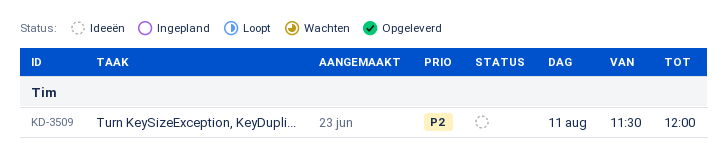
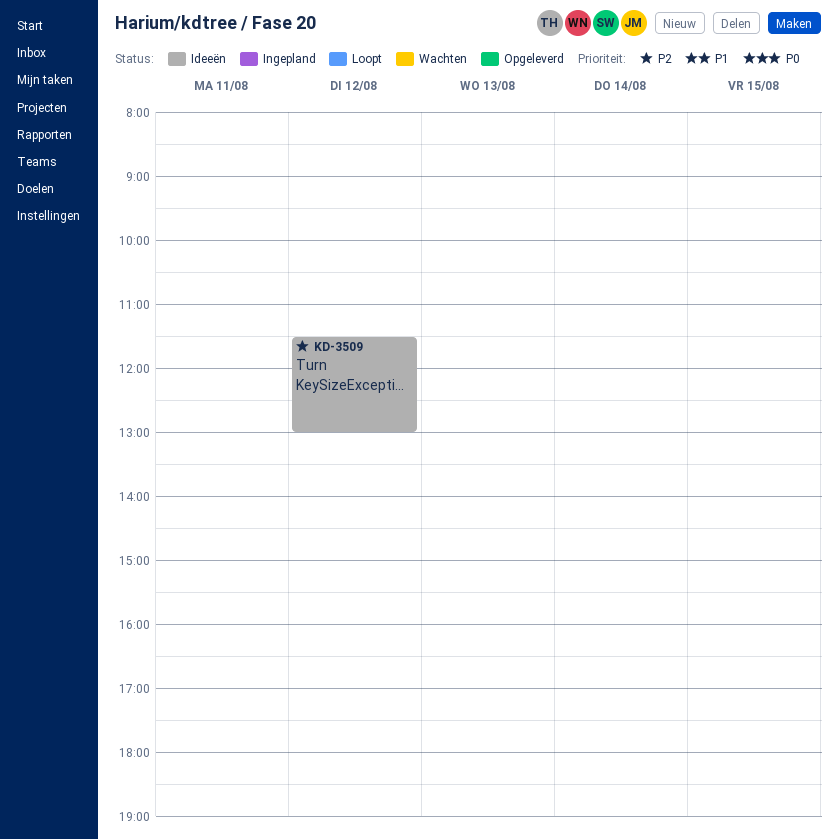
KD-3509, day: Aug 11 -> Aug 12
KD-3509, ends: 12:00 -> 13:00

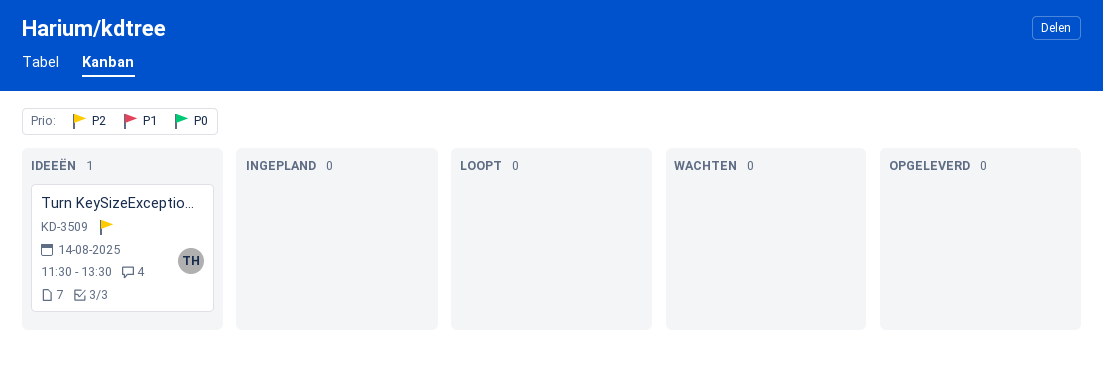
KD-3509, day: Aug 12 -> Aug 14
KD-3509, ends: 13:00 -> 13:30

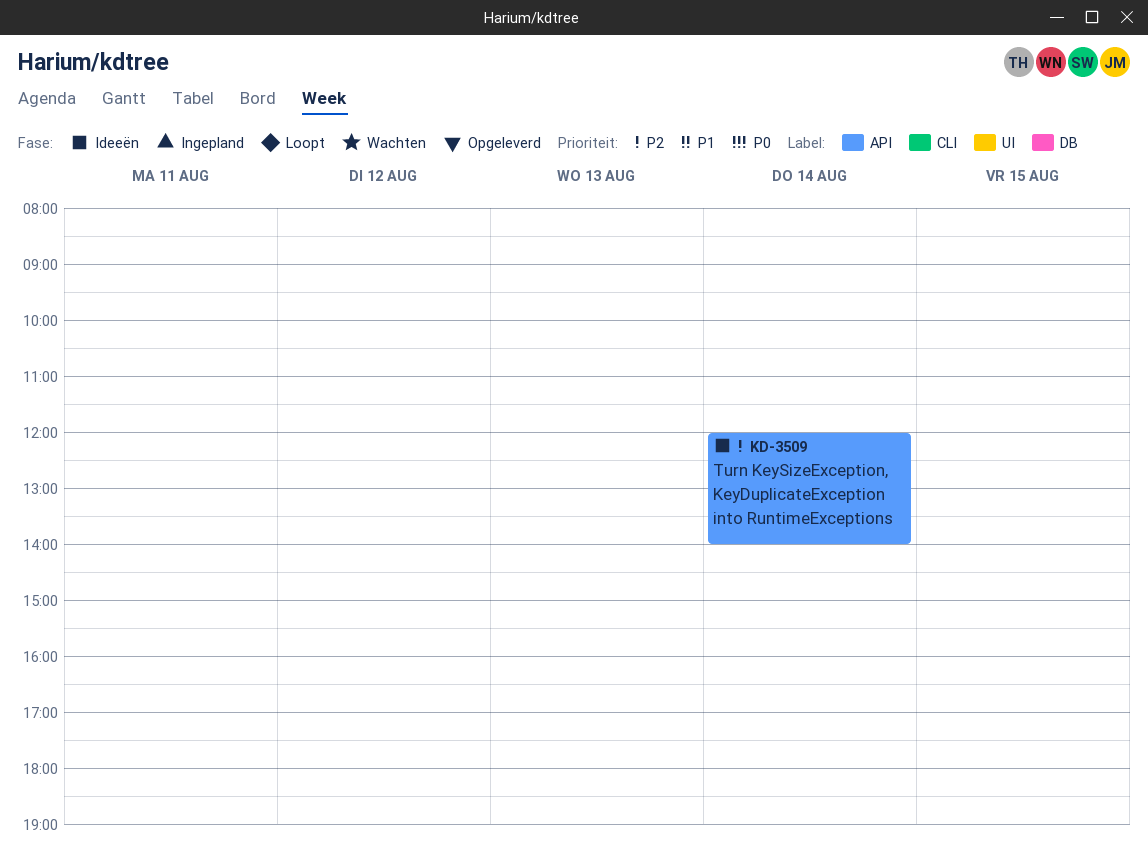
KD-3509, begins: 11:30 -> 12:00
KD-3509, ends: 13:30 -> 14:00

